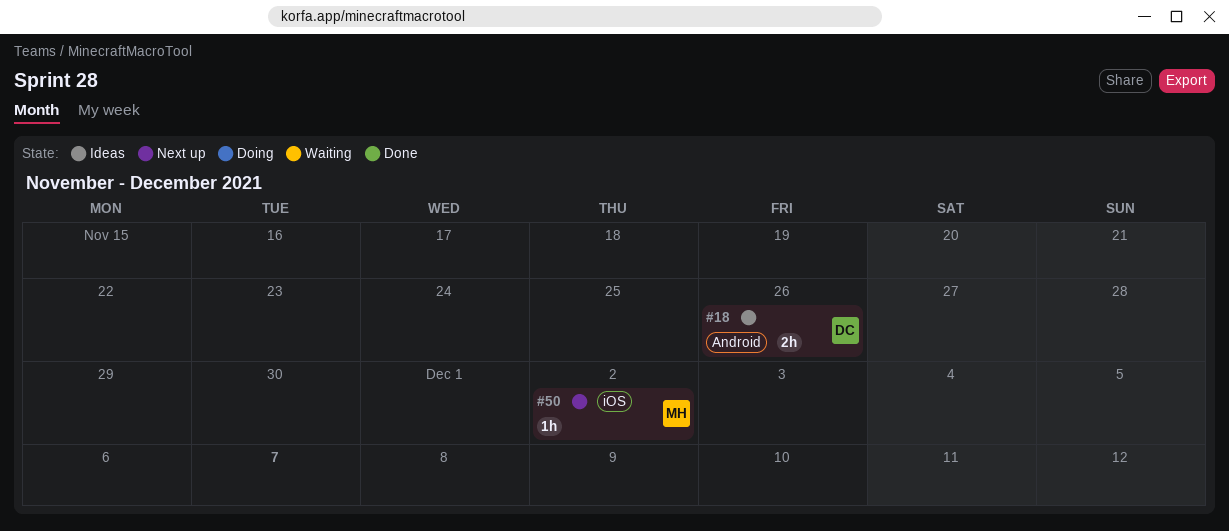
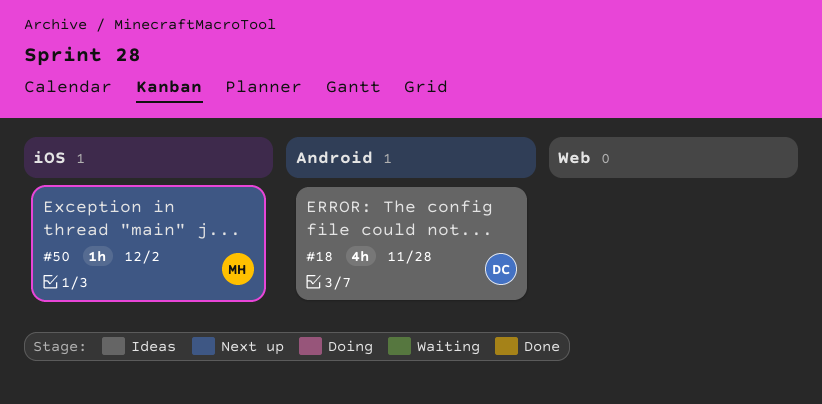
#18, estimate: 2h -> 4h
#18, due: Nov 26 -> Nov 28

